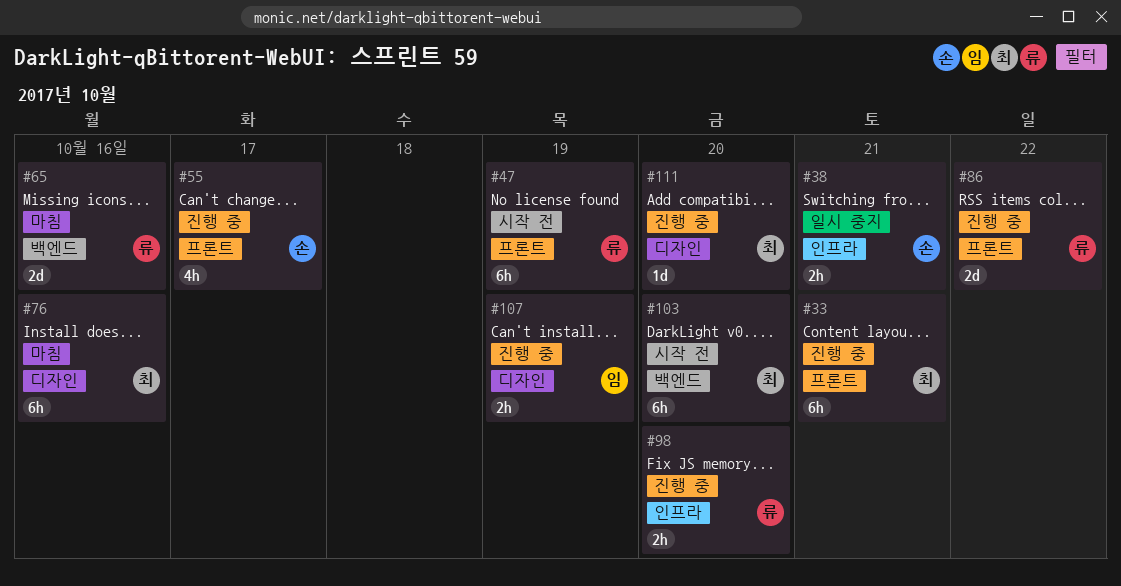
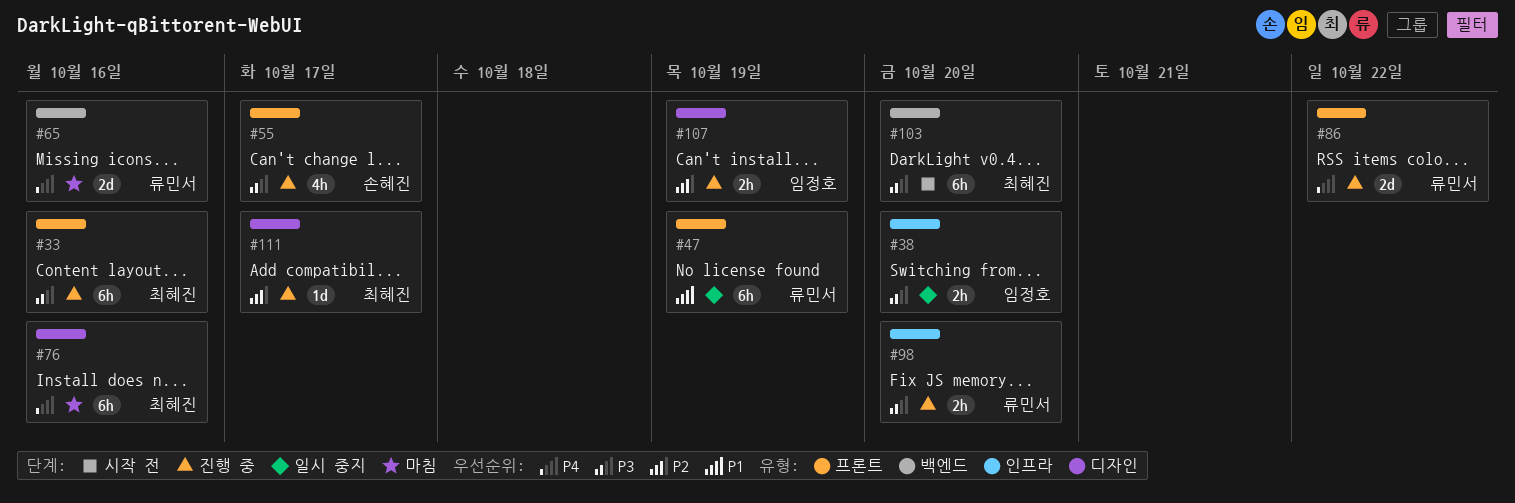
#33, due: Oct 21 -> Oct 16
#38, owner: 손혜진 -> 임정호
#38, due: Oct 21 -> Oct 20
#47, status: 시작 전 -> 일시 중지
#111, due: Oct 20 -> Oct 17

